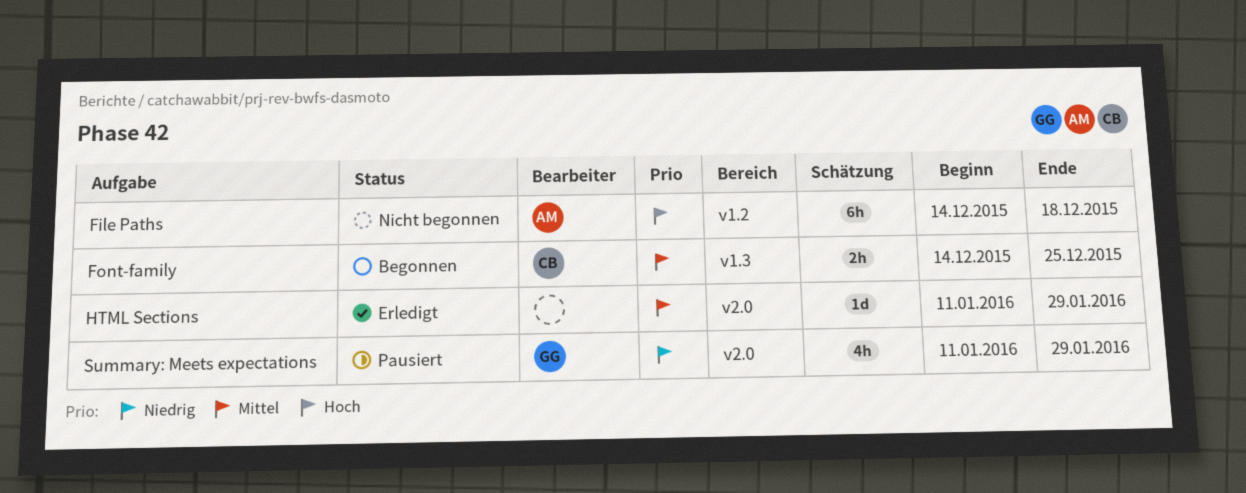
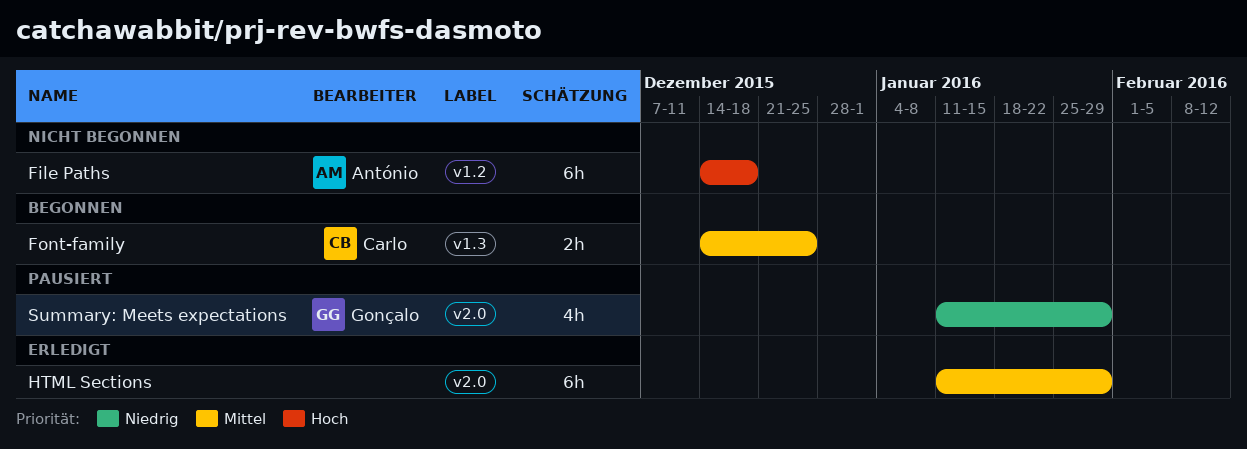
HTML Sections, estimate: 1d -> 6h

